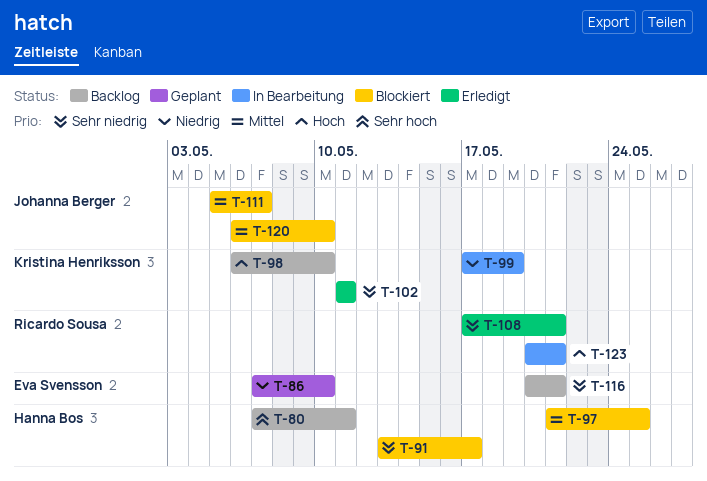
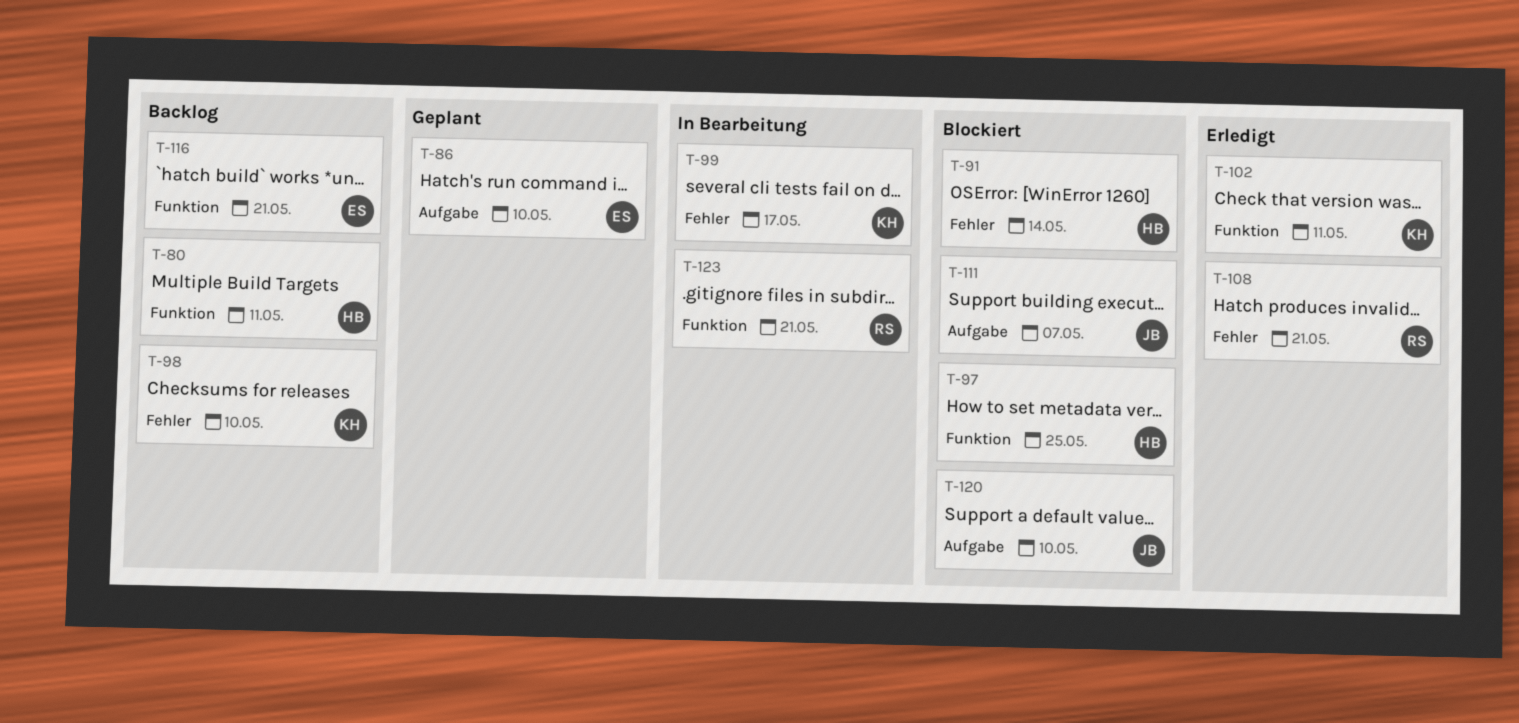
T-91, due: May 17 -> May 14
T-99, due: May 19 -> May 17

